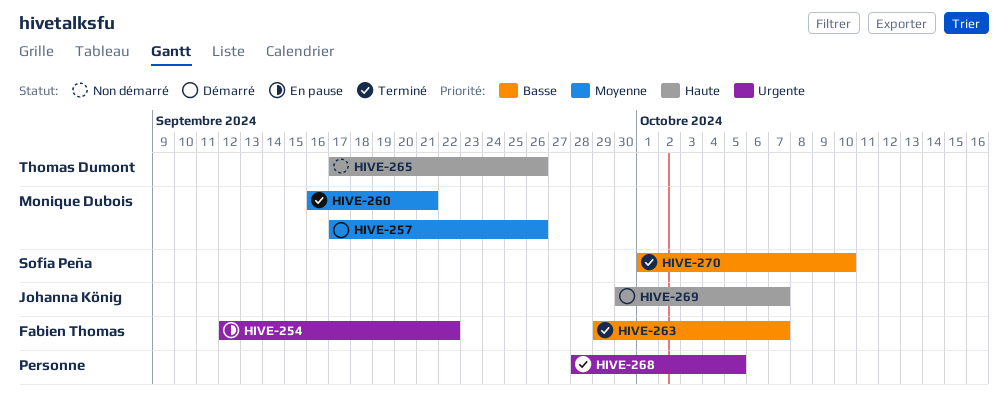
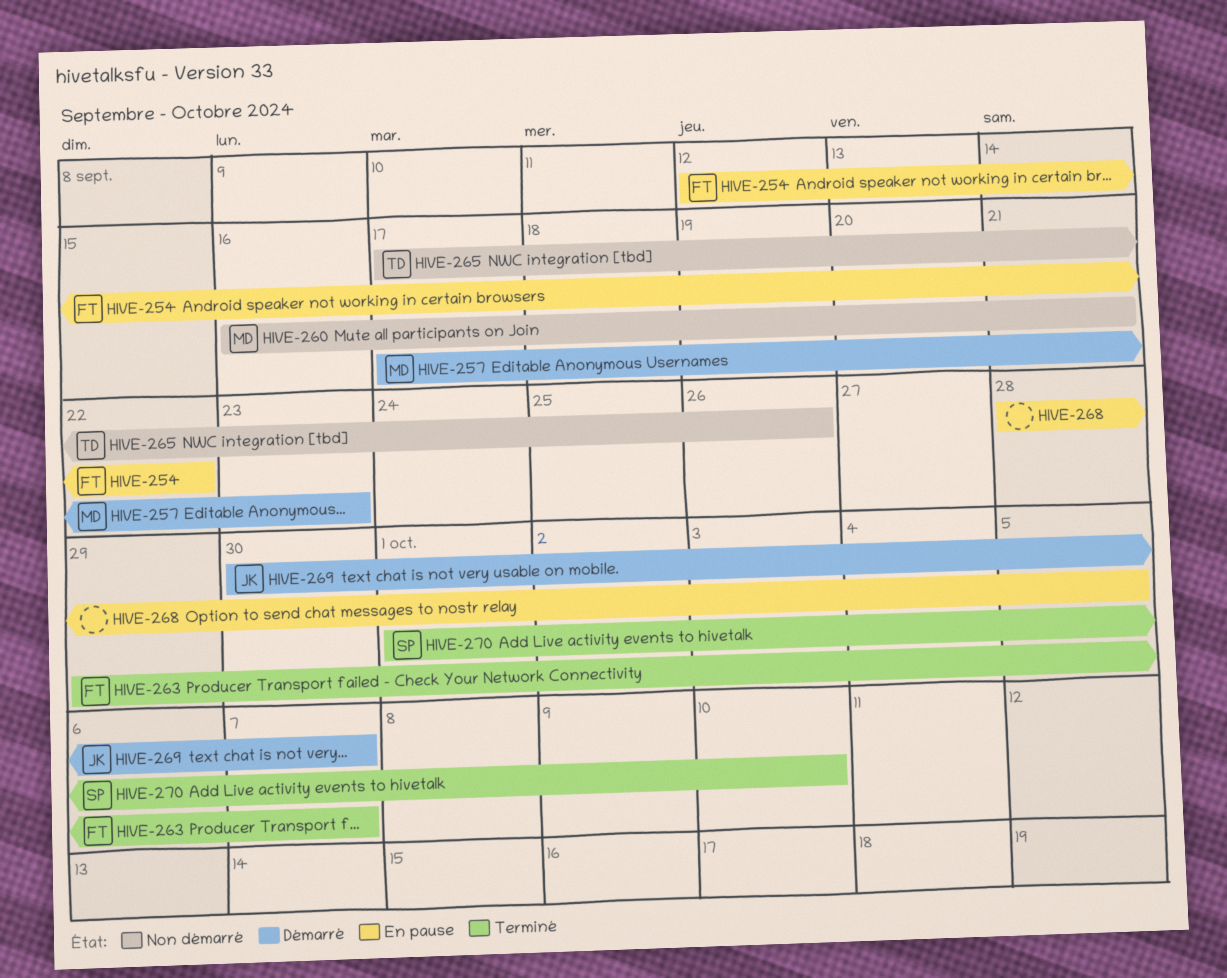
HIVE-257, due: Sep 26 -> Sep 23
HIVE-260, status: Terminé -> Non démarré
HIVE-268, status: Terminé -> En pause

